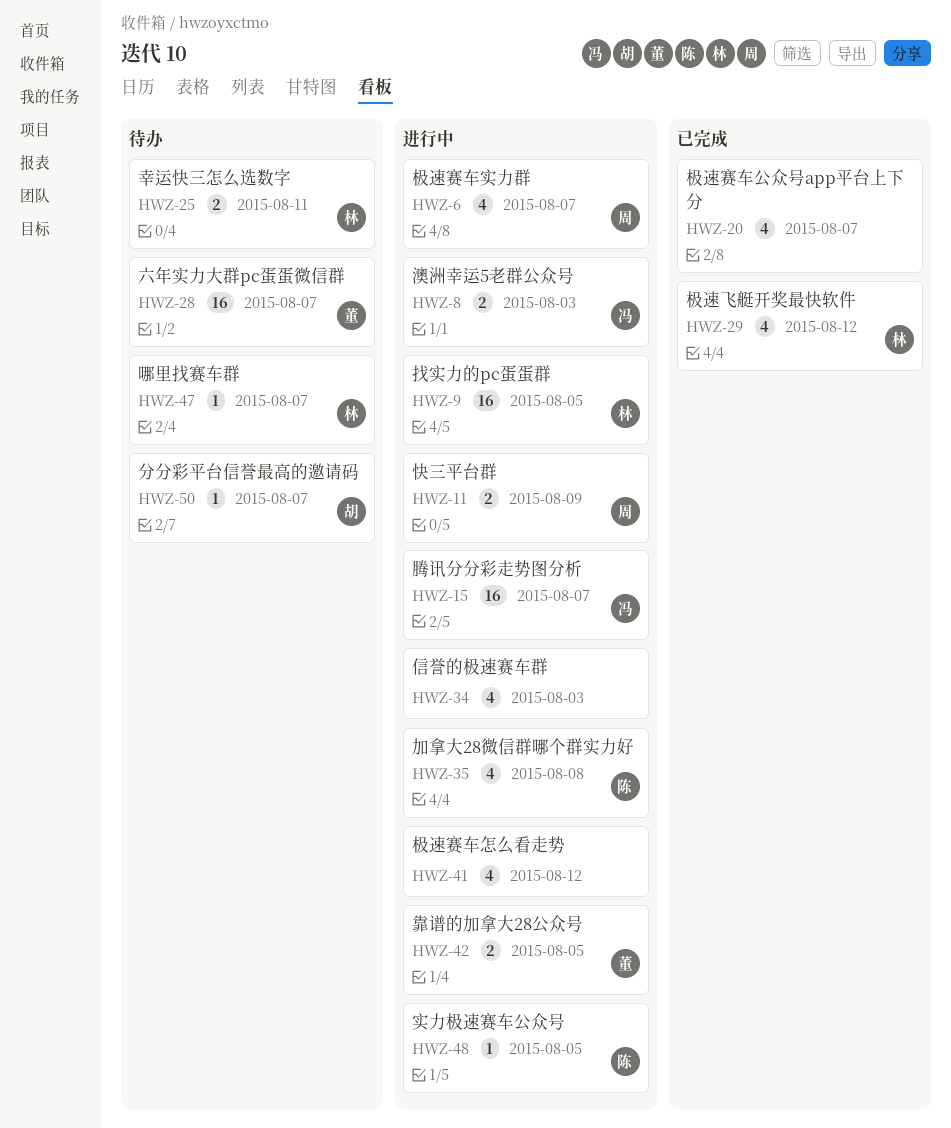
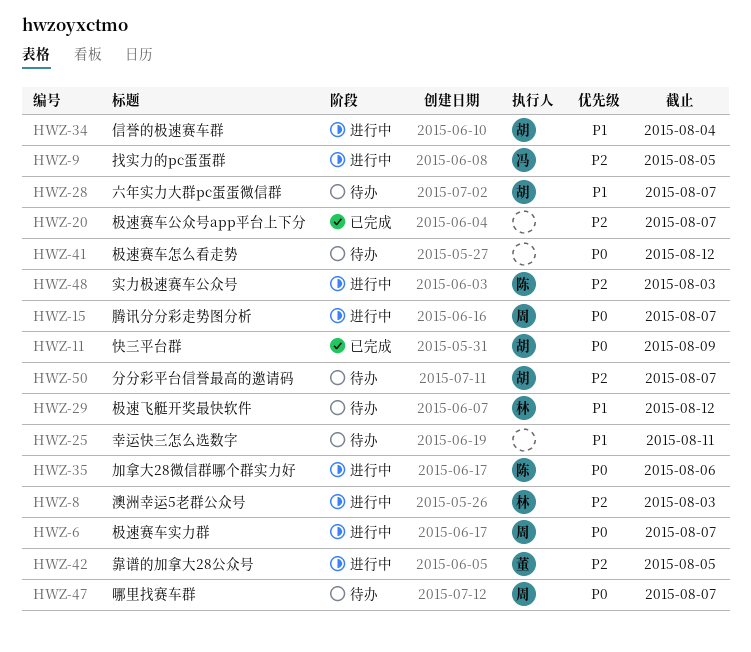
HWZ-8, owner: 冯 -> 林
HWZ-9, owner: 林 -> 冯
HWZ-11, status: 进行中 -> 已完成
HWZ-11, owner: 周 -> 胡
HWZ-15, owner: 冯 -> 周
HWZ-25, owner: 林 -> none
HWZ-28, owner: 董 -> 胡
HWZ-29, status: 已完成 -> 待办
HWZ-34, owner: none -> 胡
HWZ-34, due: Aug 3 -> Aug 4
HWZ-35, due: Aug 8 -> Aug 6
HWZ-41, status: 进行中 -> 待办
HWZ-47, owner: 林 -> 周
HWZ-48, due: Aug 5 -> Aug 3

